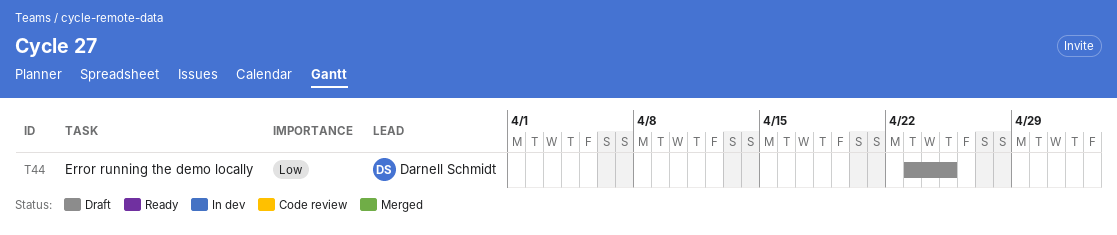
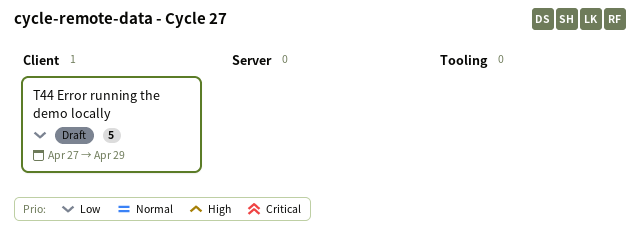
T44, start: Apr 23 -> Apr 27
T44, due: Apr 25 -> Apr 29

